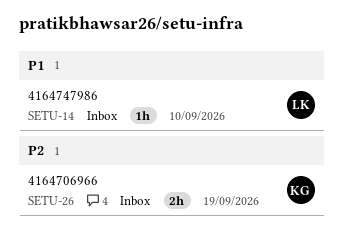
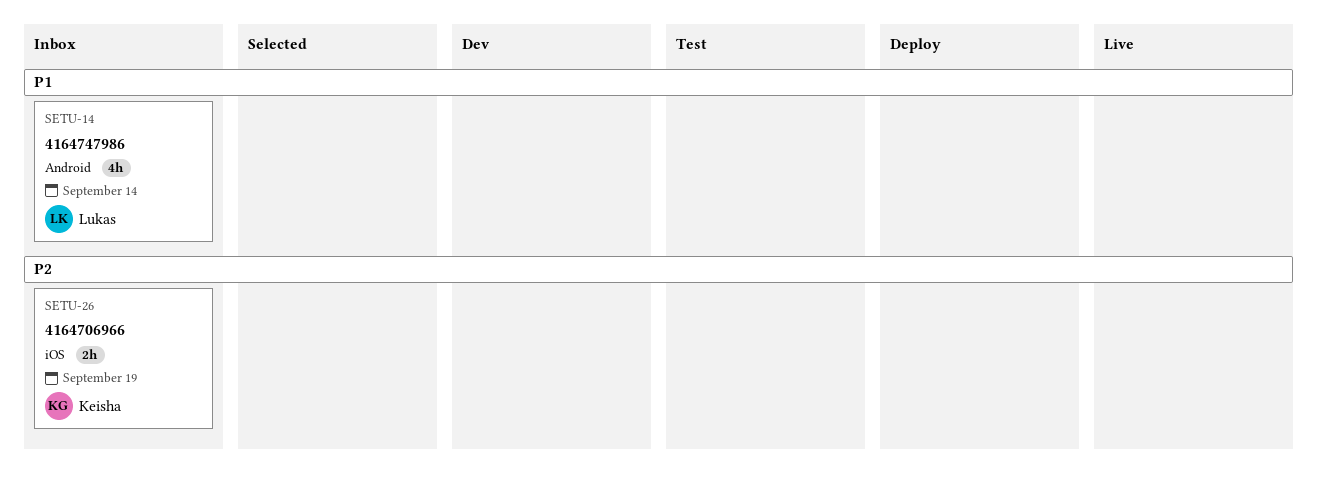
SETU-14, estimate: 1h -> 4h
SETU-14, due: Sep 10 -> Sep 14

